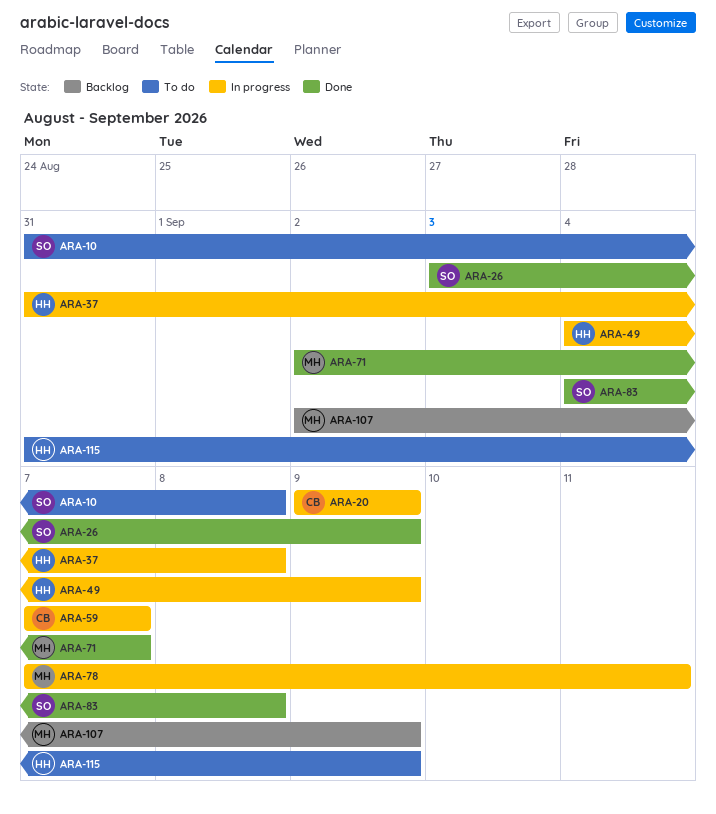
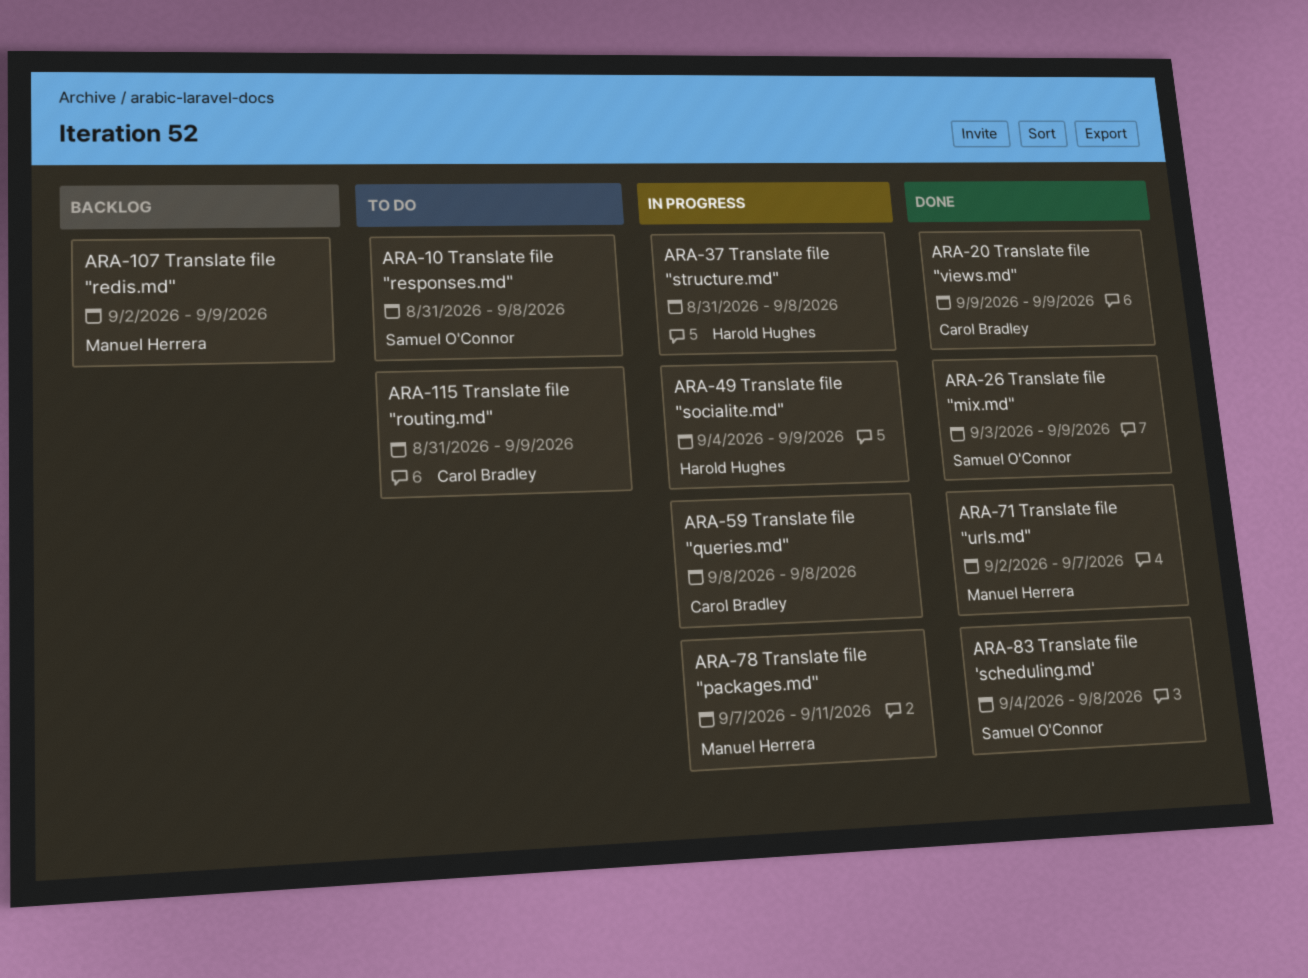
ARA-20, status: In progress -> Done
ARA-59, start: Sep 7 -> Sep 8
ARA-59, due: Sep 7 -> Sep 8
ARA-115, owner: Harold Hughes -> Carol Bradley

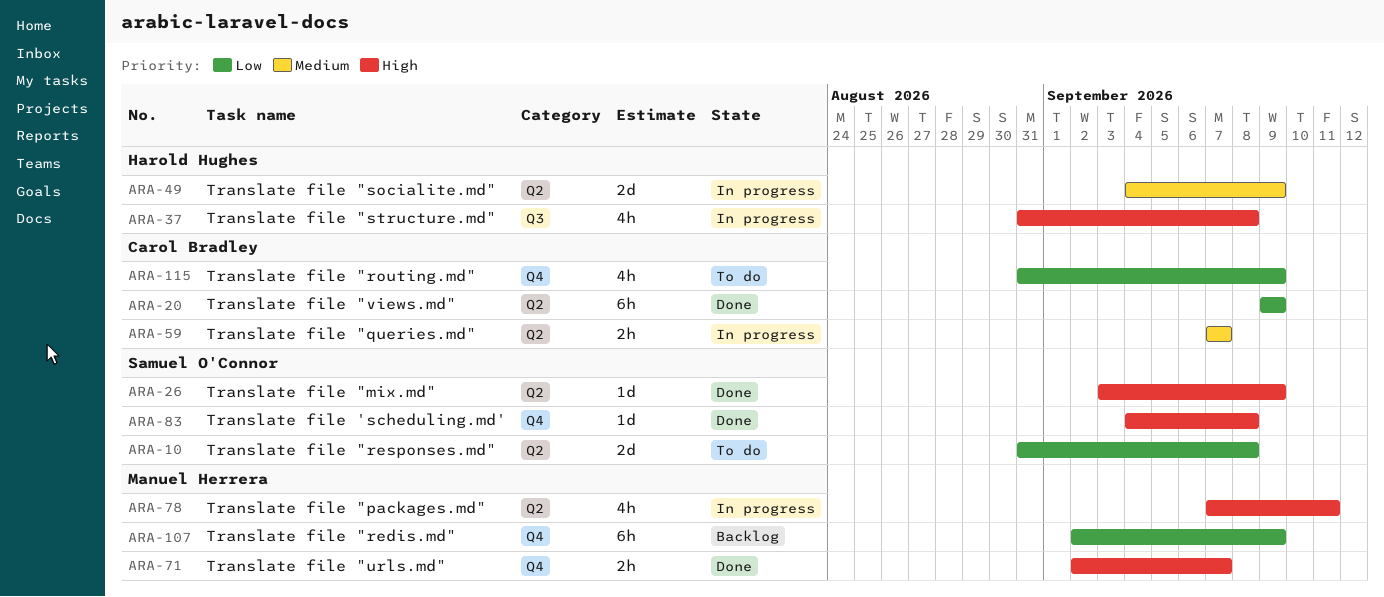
ARA-59, start: Sep 8 -> Sep 7
ARA-59, due: Sep 8 -> Sep 7

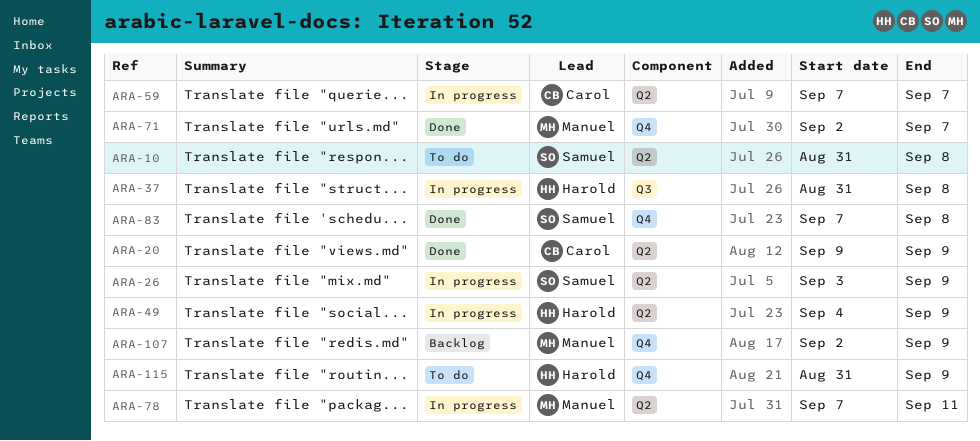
ARA-26, status: Done -> In progress
ARA-83, start: Sep 4 -> Sep 7
ARA-115, owner: Carol Bradley -> Harold Hughes

